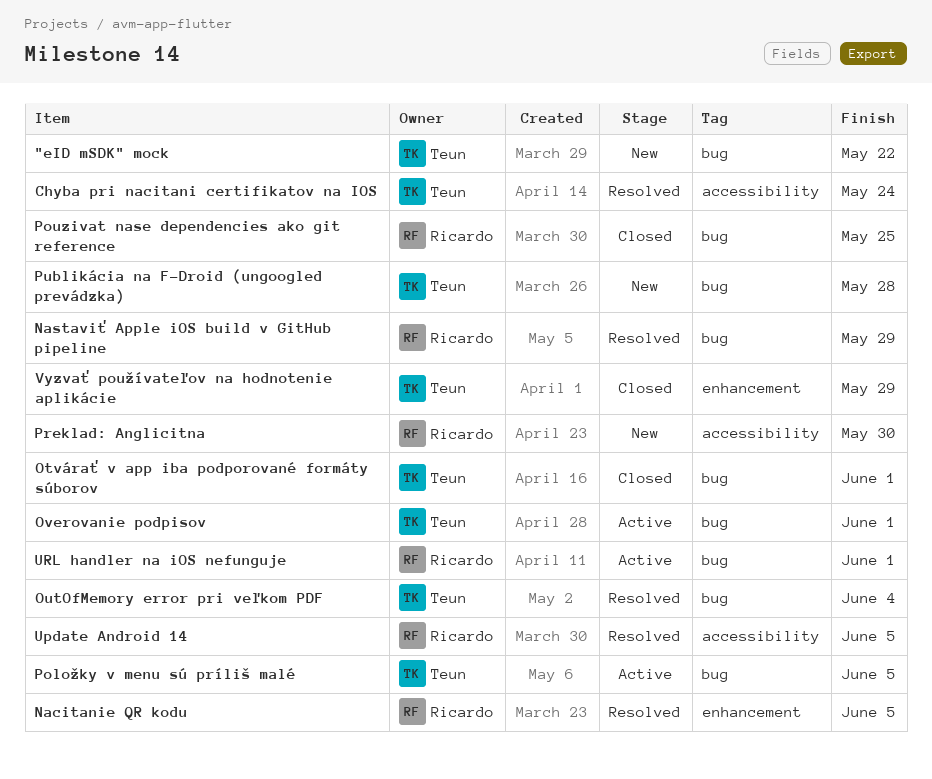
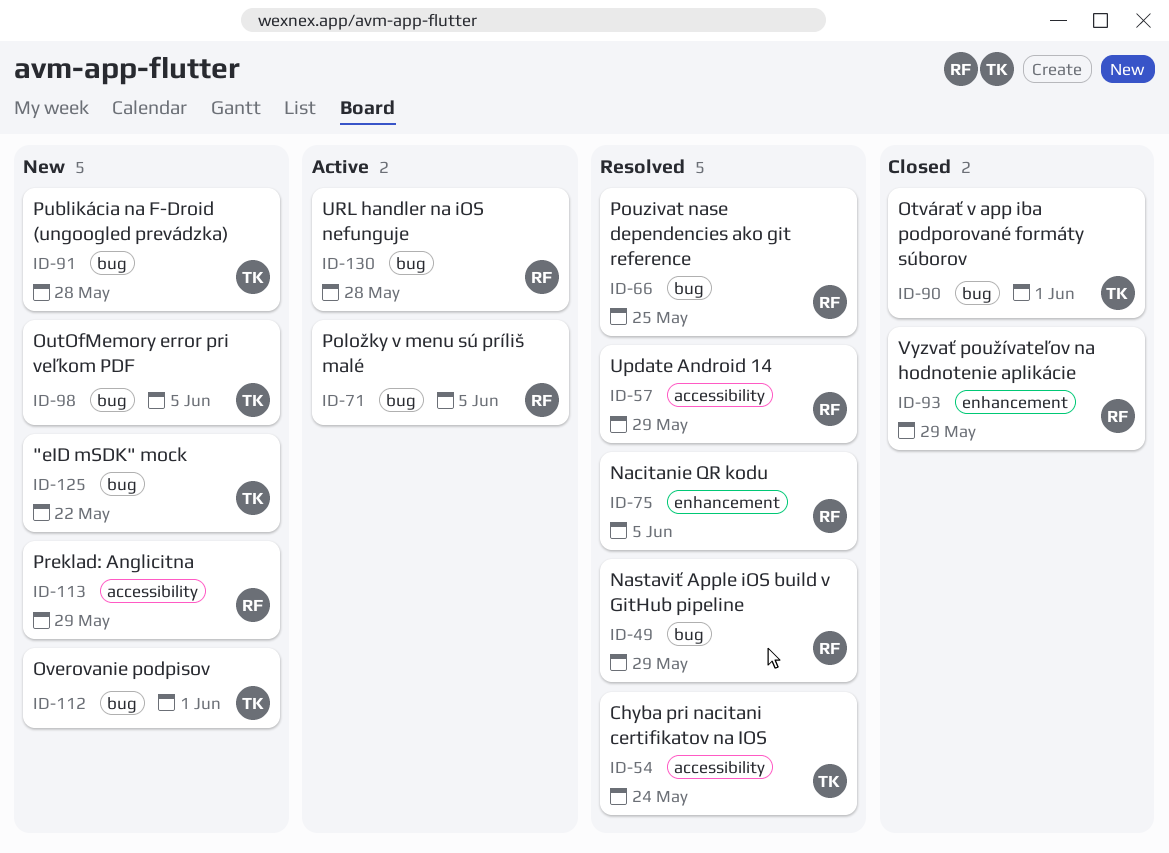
OutOfMemory error pri veľkom PDF, status: Resolved -> New
OutOfMemory error pri veľkom PDF, due: Jun 4 -> Jun 5
Overovanie podpisov, status: Active -> New
Položky v menu sú príliš malé, owner: Teun -> Ricardo
Pouzivat nase dependencies ako git reference, status: Closed -> Resolved
Preklad: Anglicitna, due: May 30 -> May 29
Update Android 14, due: Jun 5 -> May 29
URL handler na iOS nefunguje, due: Jun 1 -> May 28
Vyzvať používateľov na hodnotenie aplikácie, owner: Teun -> Ricardo

